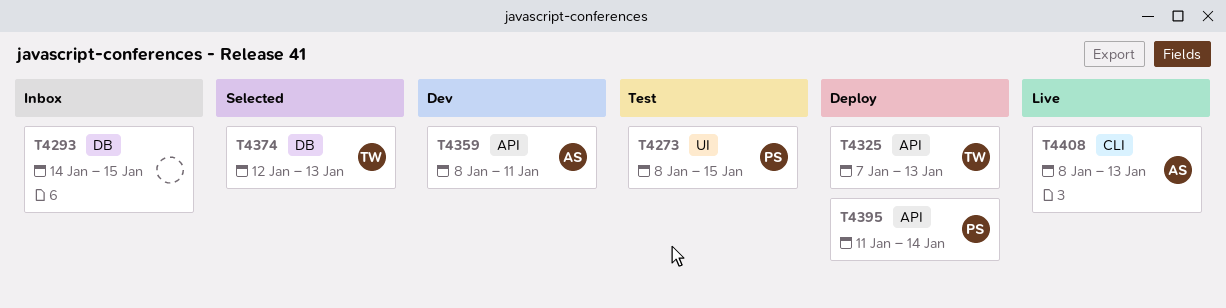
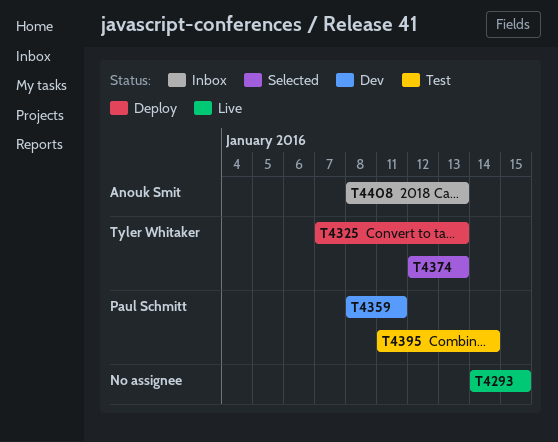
T4273: present -> none
T4293, status: Inbox -> Live
T4359, owner: Anouk Smit -> Paul Schmitt
T4395, status: Deploy -> Test
T4408, status: Live -> Inbox

